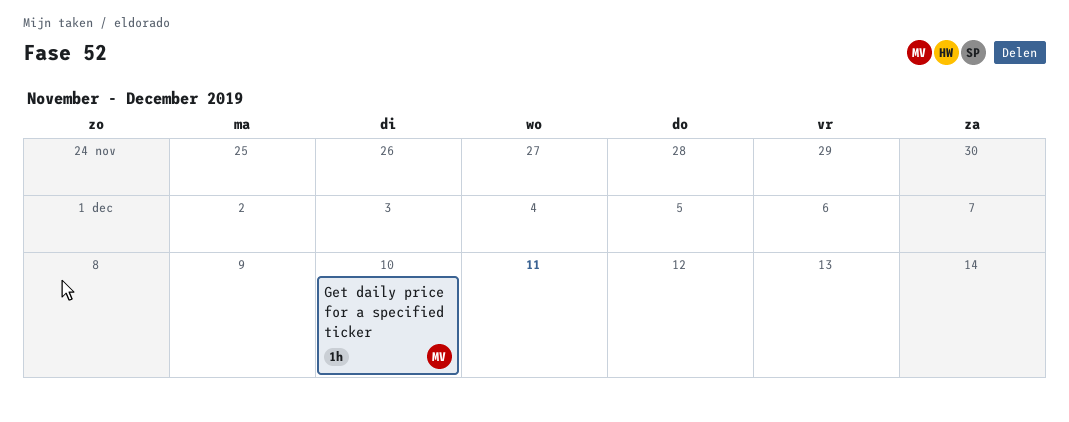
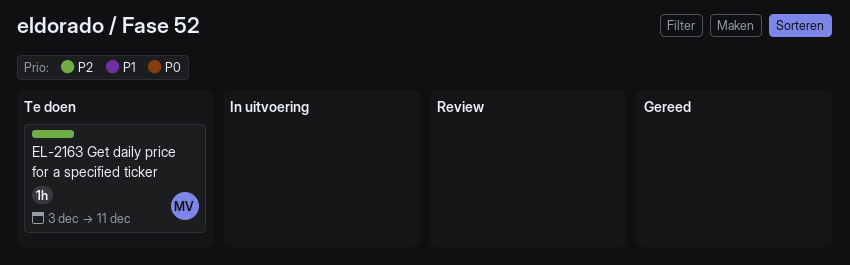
Get daily price for a specified ticker, due: Dec 10 -> Dec 11

